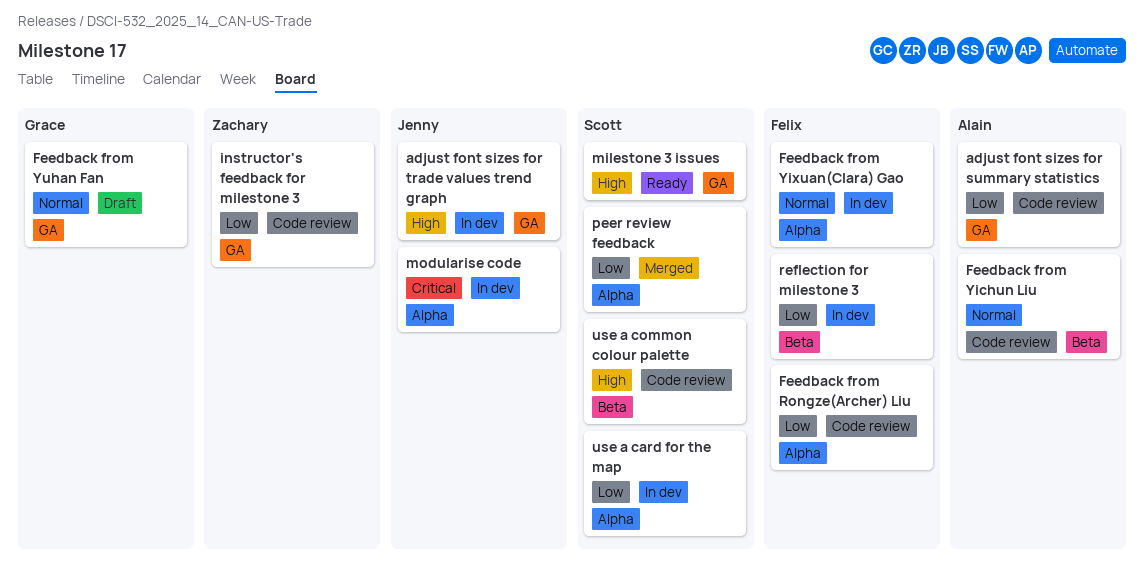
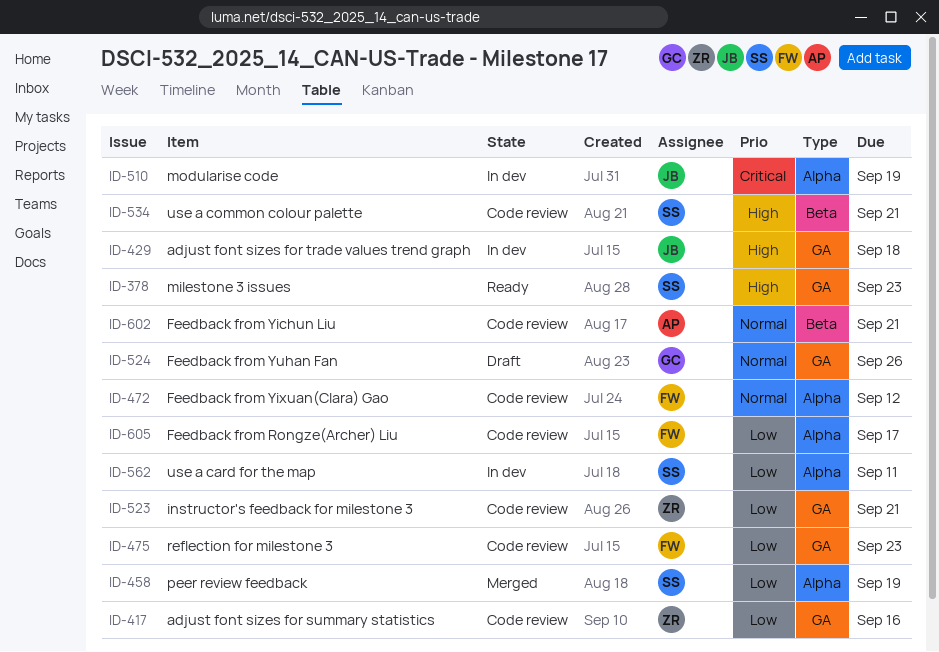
adjust font sizes for summary statistics, owner: Alain -> Zachary
Feedback from Yixuan(Clara) Gao, status: In dev -> Code review
reflection for milestone 3, status: In dev -> Code review
reflection for milestone 3, label: Beta -> GA

